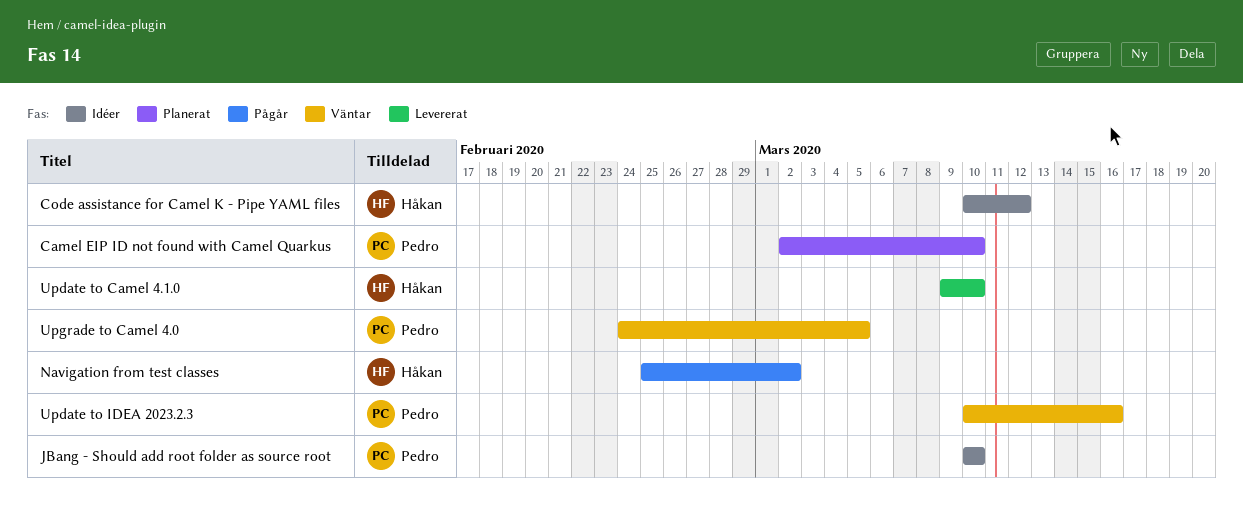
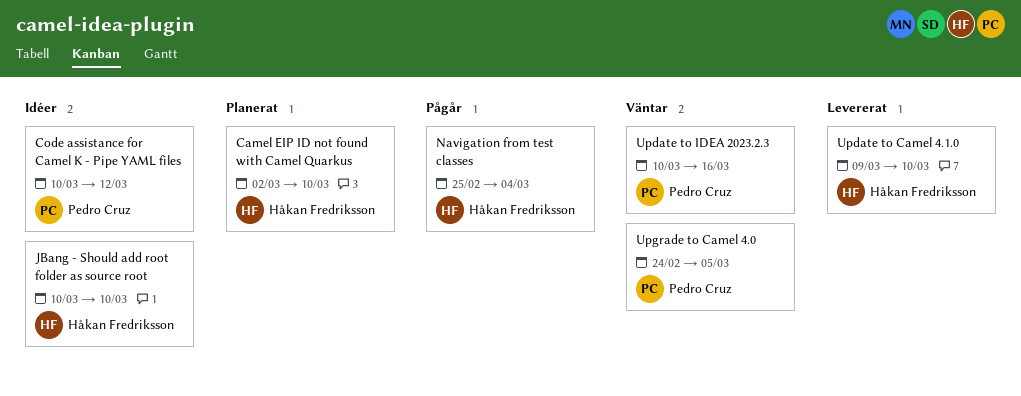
Camel EIP ID not found with Camel Quarkus, owner: Pedro Cruz -> Håkan Fredriksson
Code assistance for Camel K - Pipe YAML files, owner: Håkan Fredriksson -> Pedro Cruz
JBang - Should add root folder as source root, owner: Pedro Cruz -> Håkan Fredriksson
Navigation from test classes, due: Mar 2 -> Mar 4

